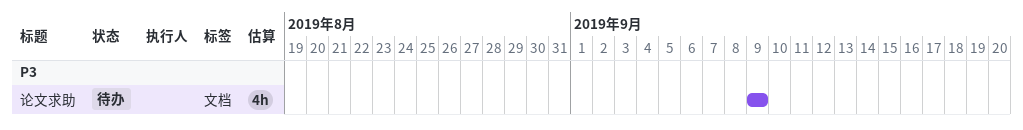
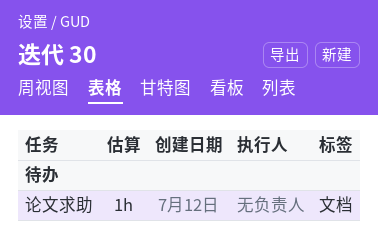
论文求助, estimate: 4h -> 1h

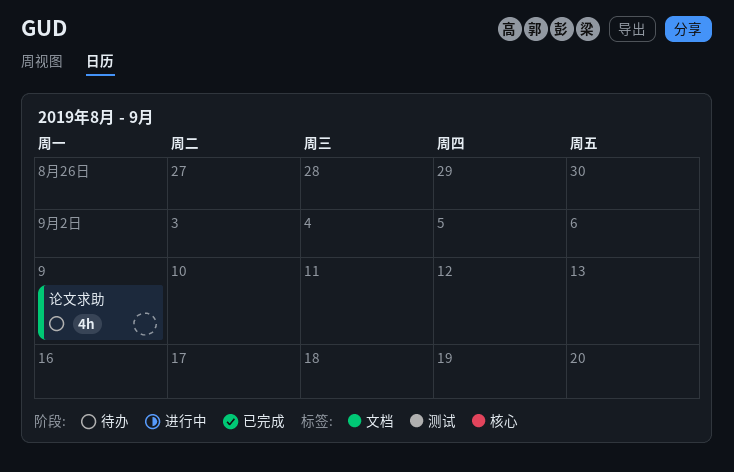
论文求助, estimate: 1h -> 4h

